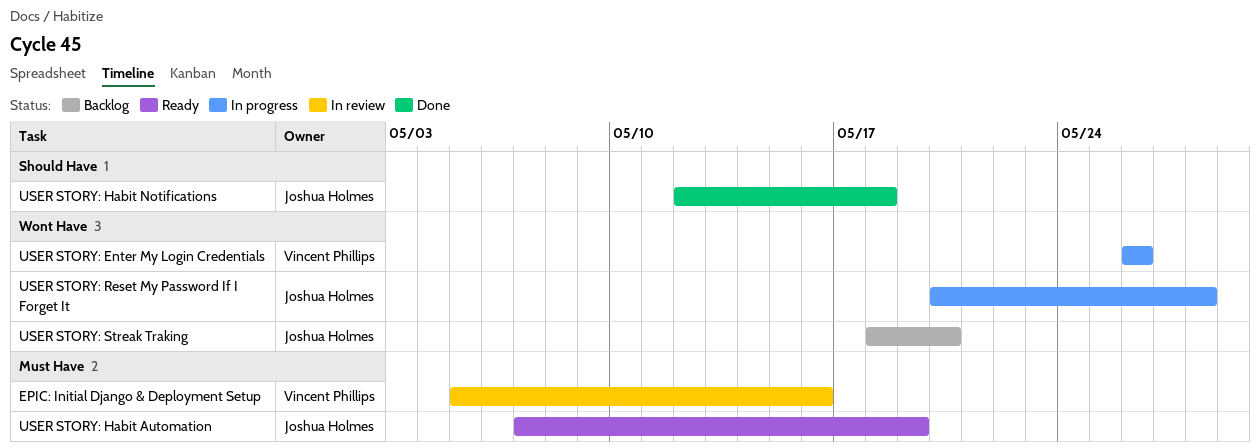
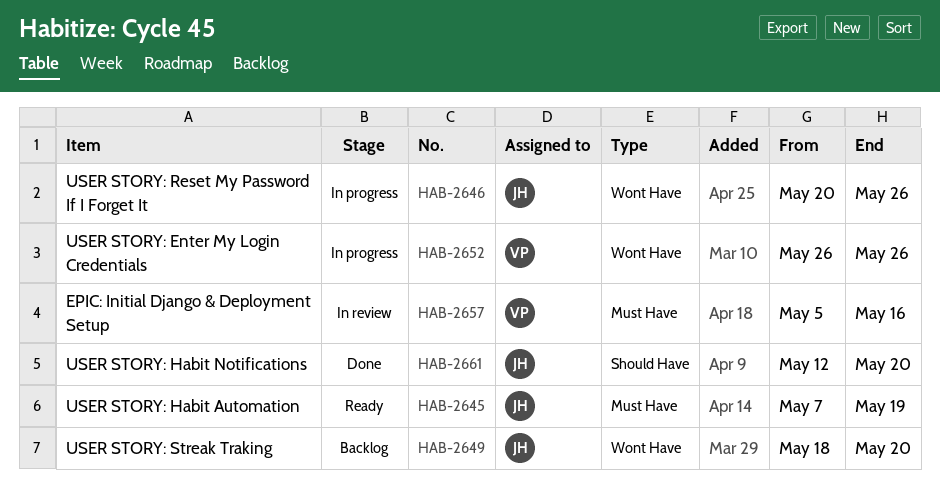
USER STORY: Habit Notifications, due: May 18 -> May 20
USER STORY: Reset My Password If I Forget It, due: May 28 -> May 26

